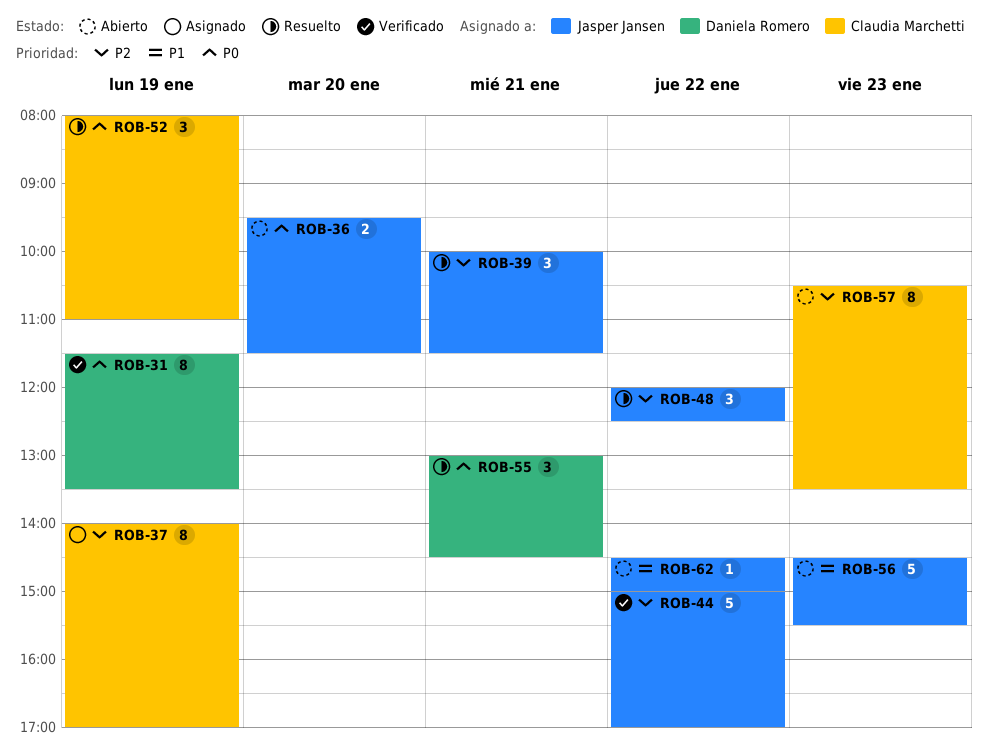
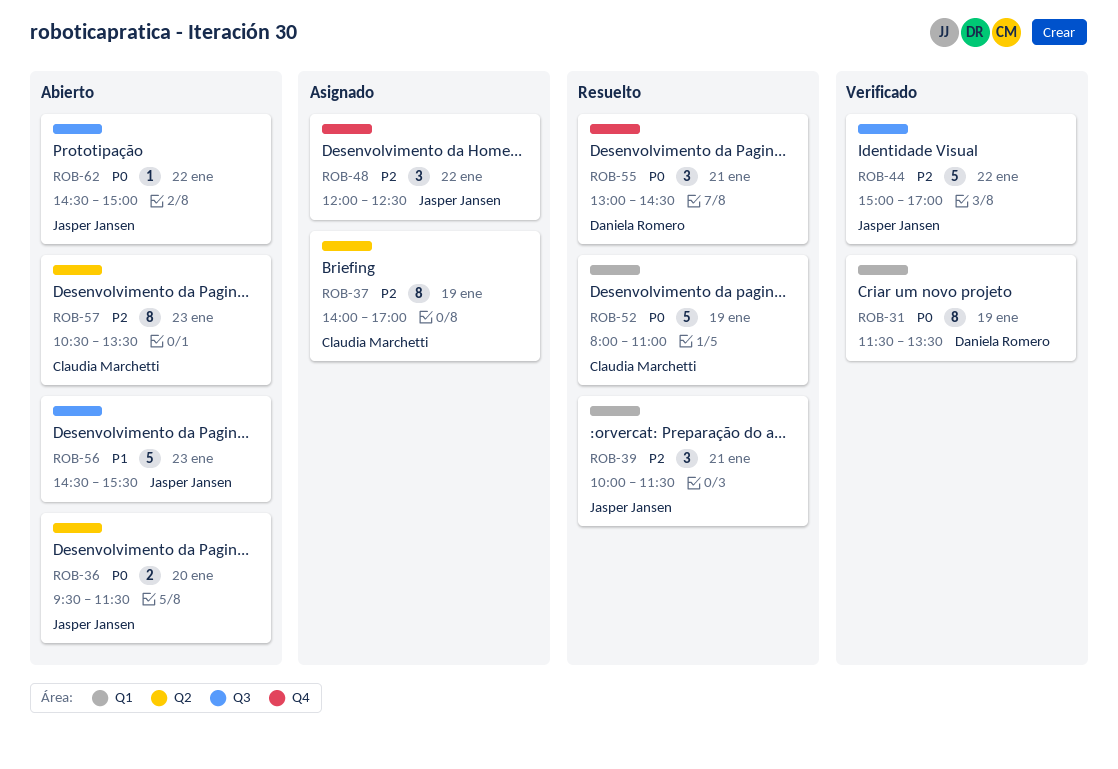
ROB-48, status: Resuelto -> Asignado
ROB-52, estimate: 3 -> 5
ROB-62, priority: P1 -> P0

